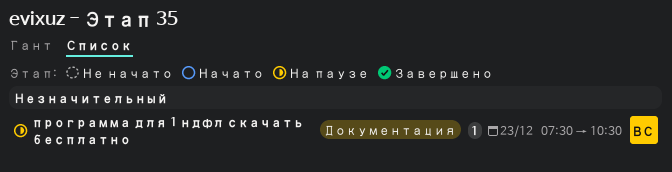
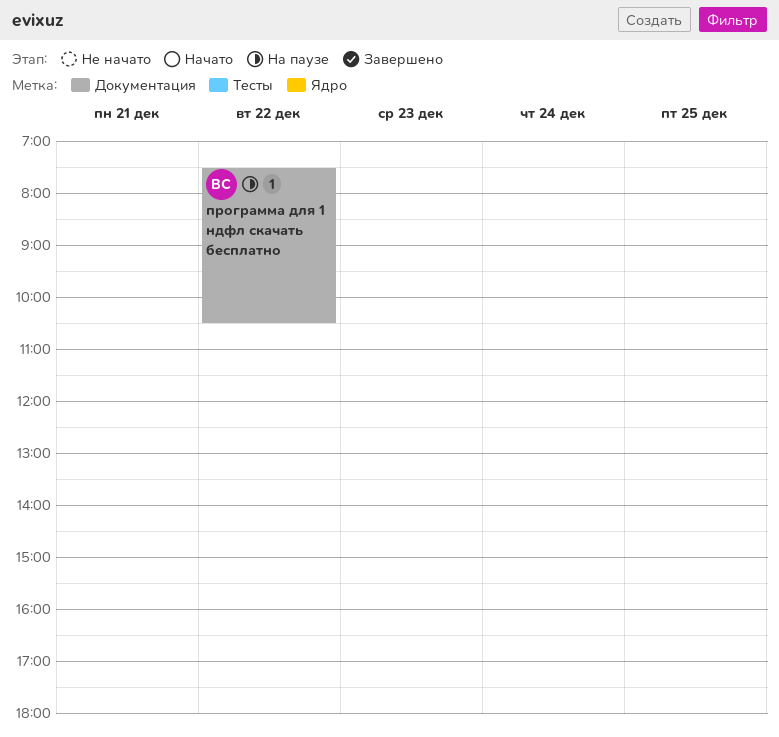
программа для 1 ндфл скачать бесплатно, day: Dec 23 -> Dec 22

